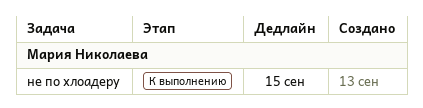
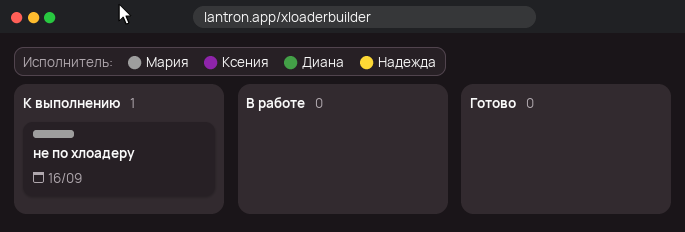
не по хлоадеру, due: Sep 15 -> Sep 16

